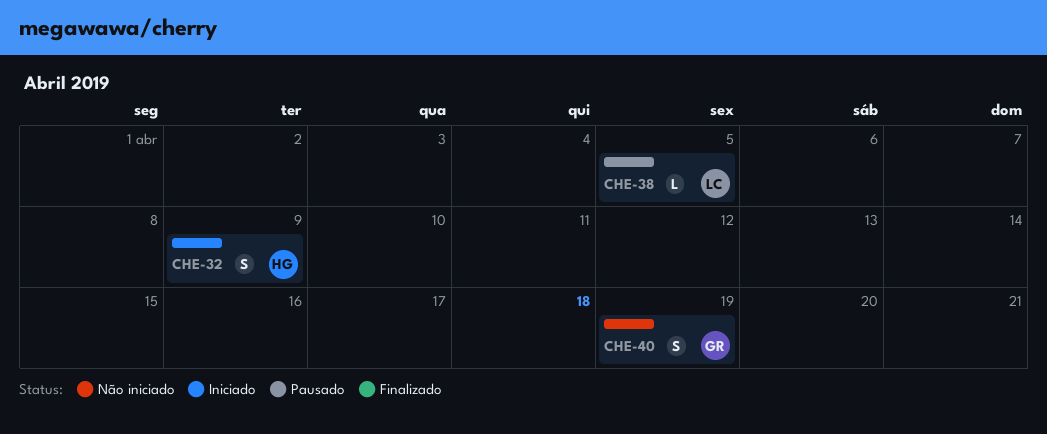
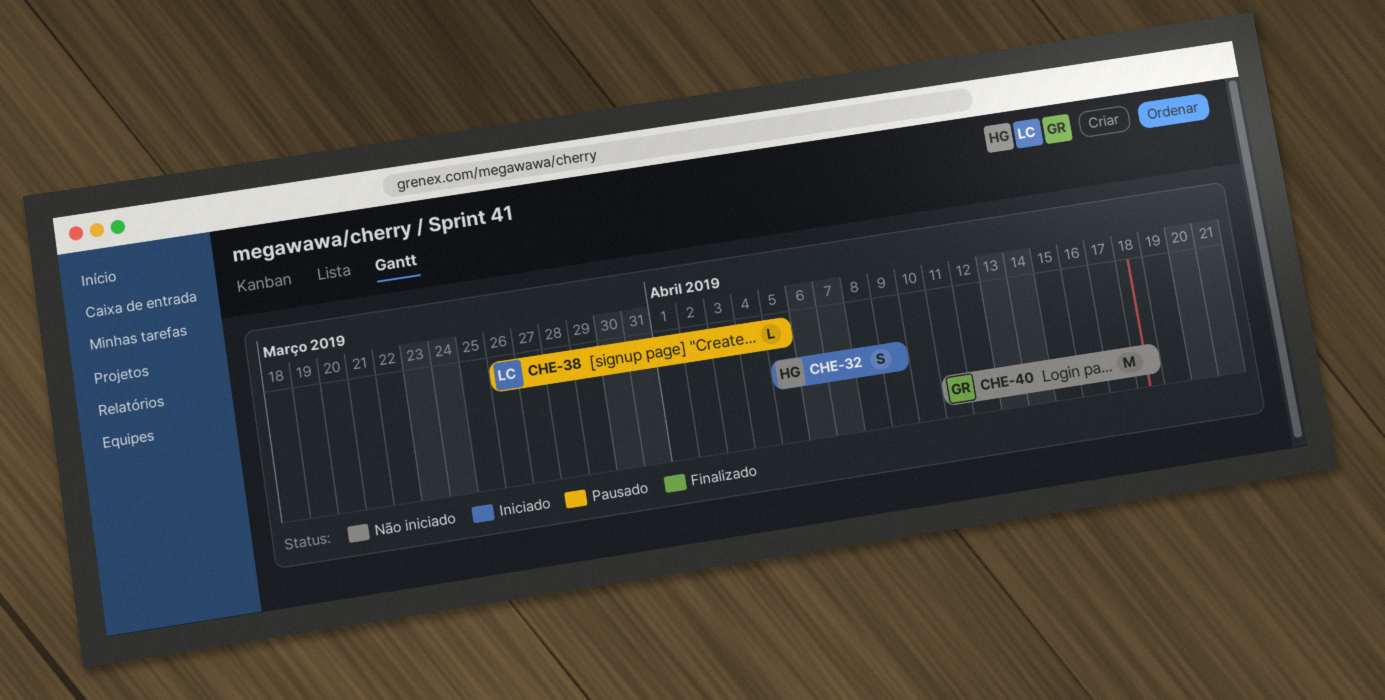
CHE-40, estimate: S -> M
CHE-40, due: Apr 19 -> Apr 18

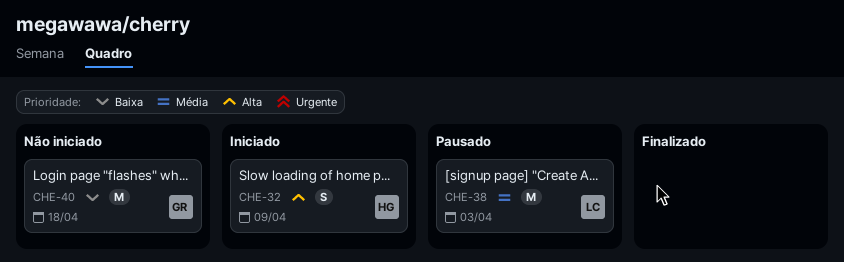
CHE-38, estimate: L -> M
CHE-38, due: Apr 5 -> Apr 3

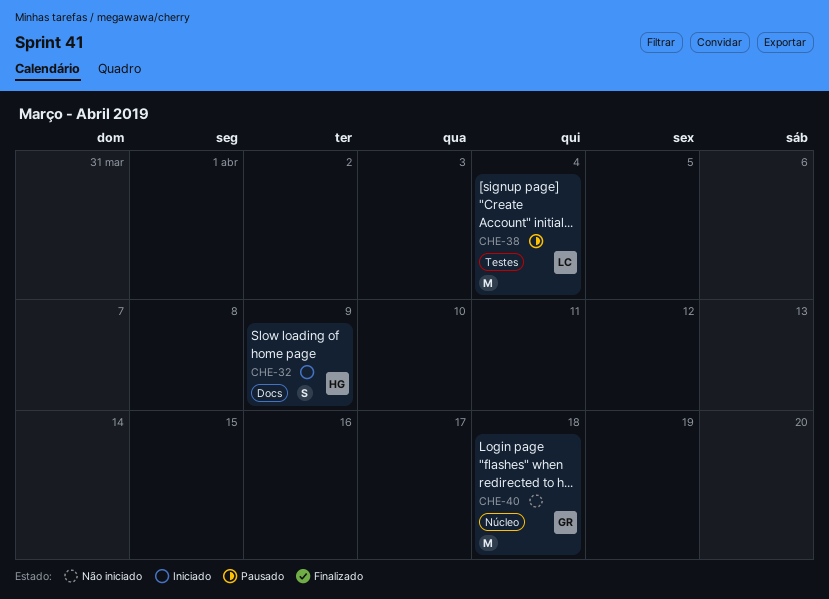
CHE-38, due: Apr 3 -> Apr 4

